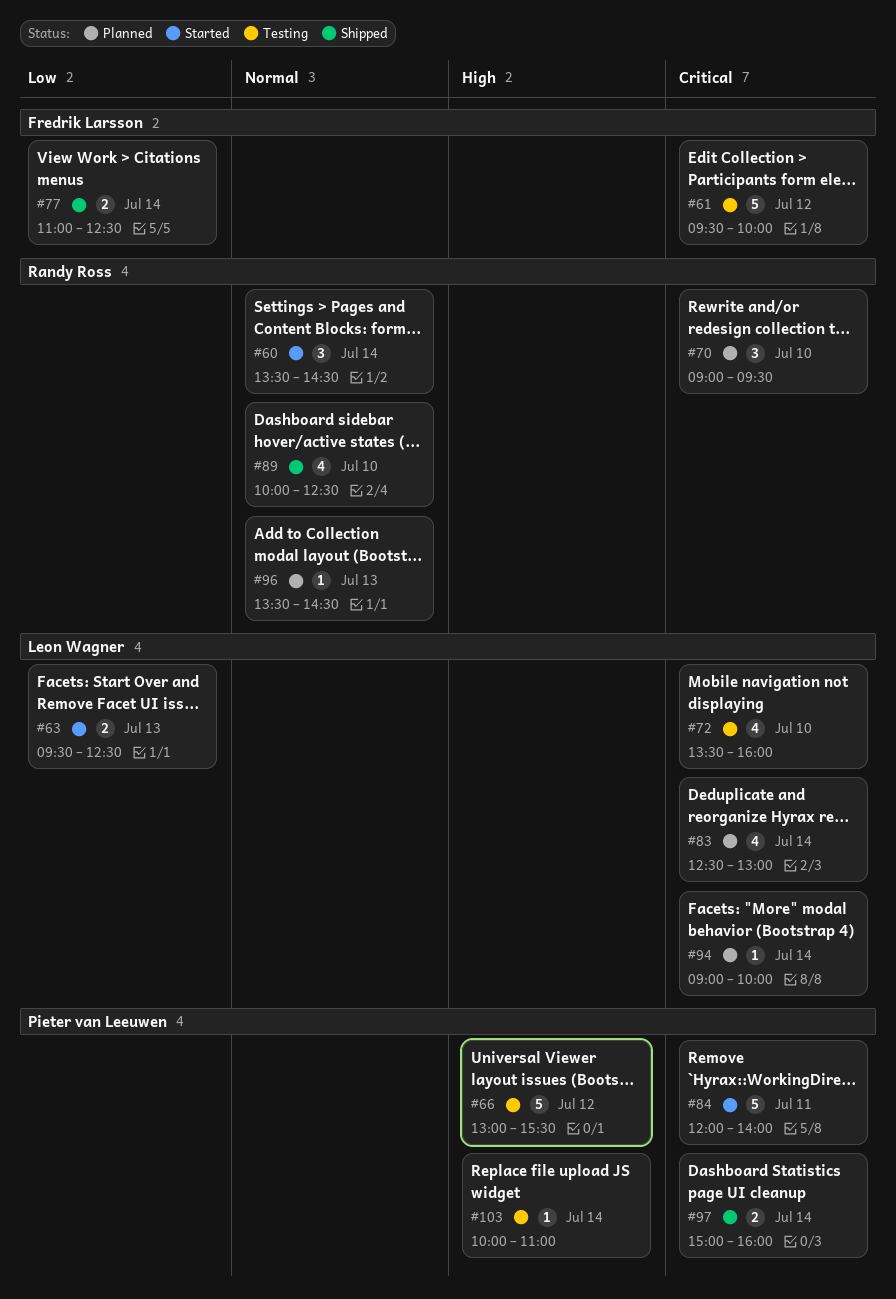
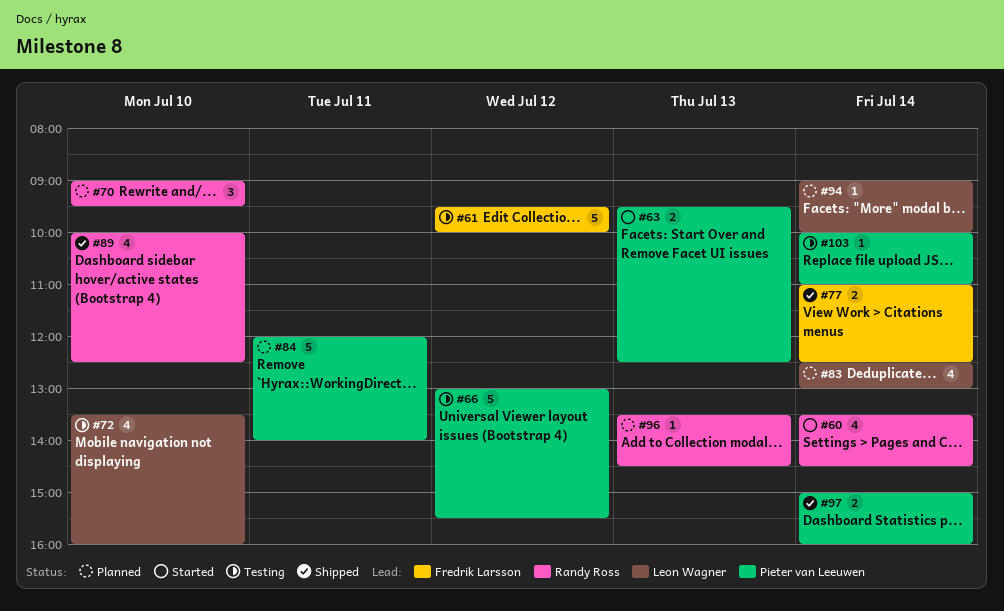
#60, estimate: 3 -> 4
#63, owner: Leon Wagner -> Pieter van Leeuwen
#84, status: Started -> Planned

